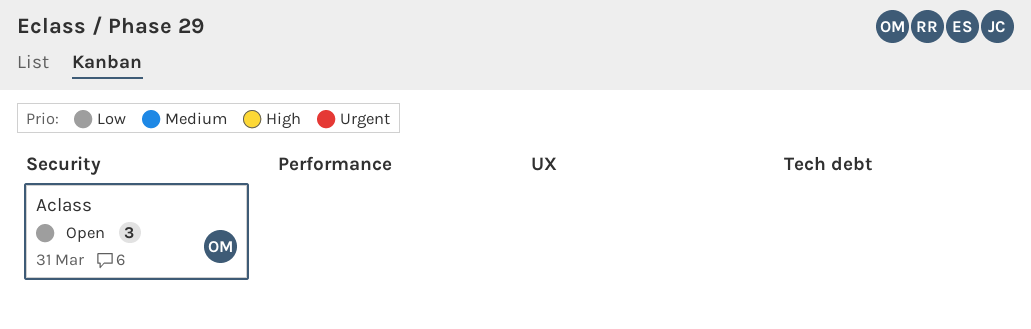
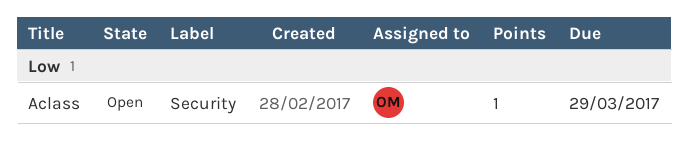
Aclass, estimate: 3 -> 1
Aclass, due: Mar 31 -> Mar 29

